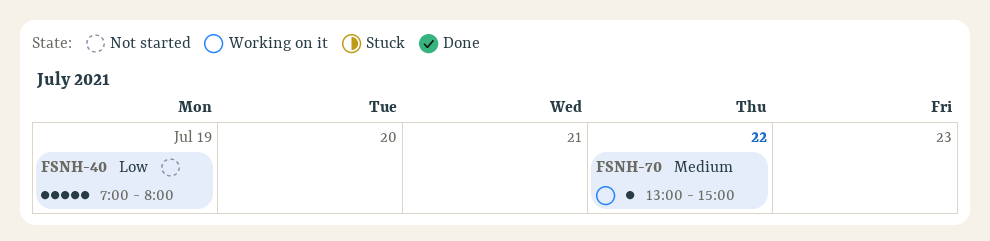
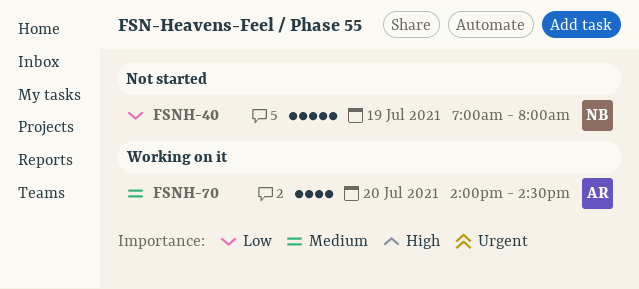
FSNH-70, estimate: 1 -> 4
FSNH-70, day: Jul 22 -> Jul 20
FSNH-70, begins: 13:00 -> 14:00
FSNH-70, ends: 15:00 -> 14:30

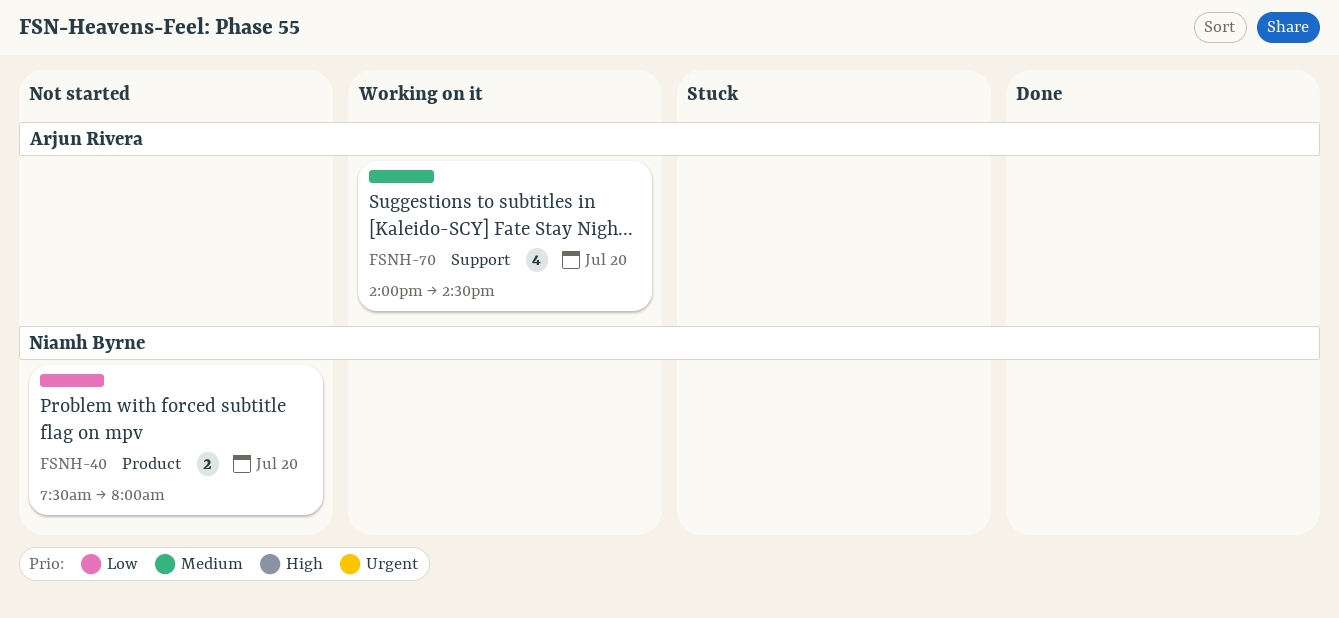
FSNH-40, estimate: 5 -> 2
FSNH-40, day: Jul 19 -> Jul 20
FSNH-40, begins: 07:00 -> 07:30

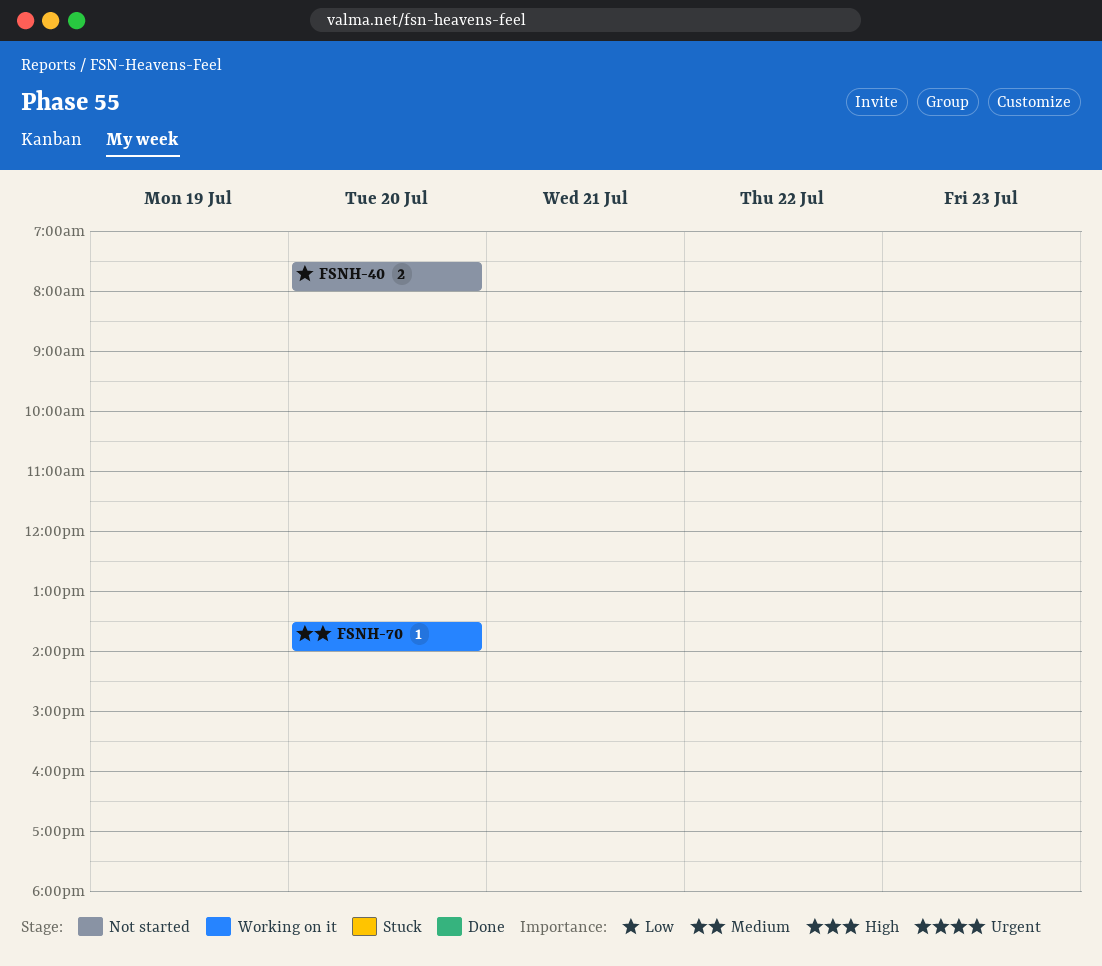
FSNH-70, estimate: 4 -> 1
FSNH-70, begins: 14:00 -> 13:30
FSNH-70, ends: 14:30 -> 14:00

